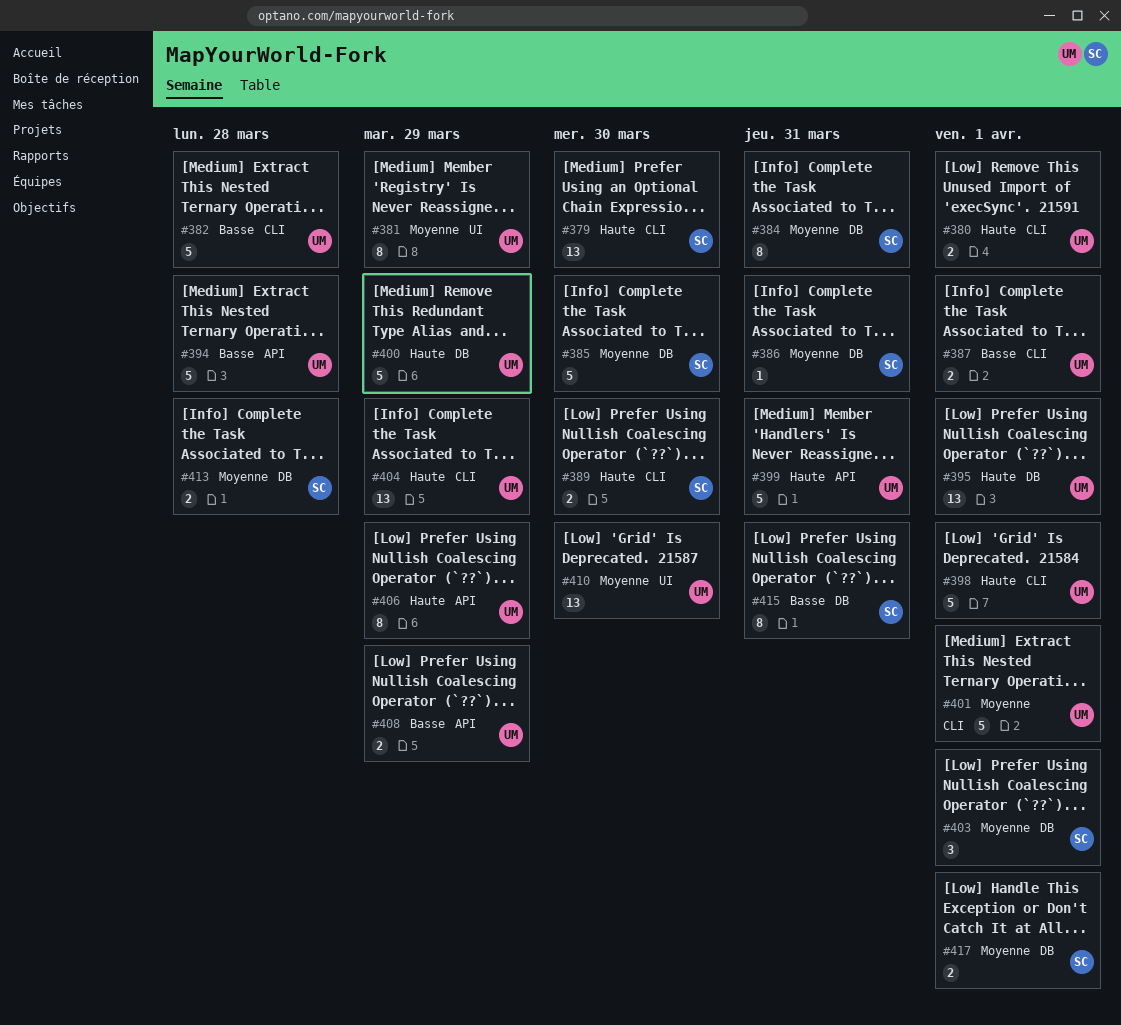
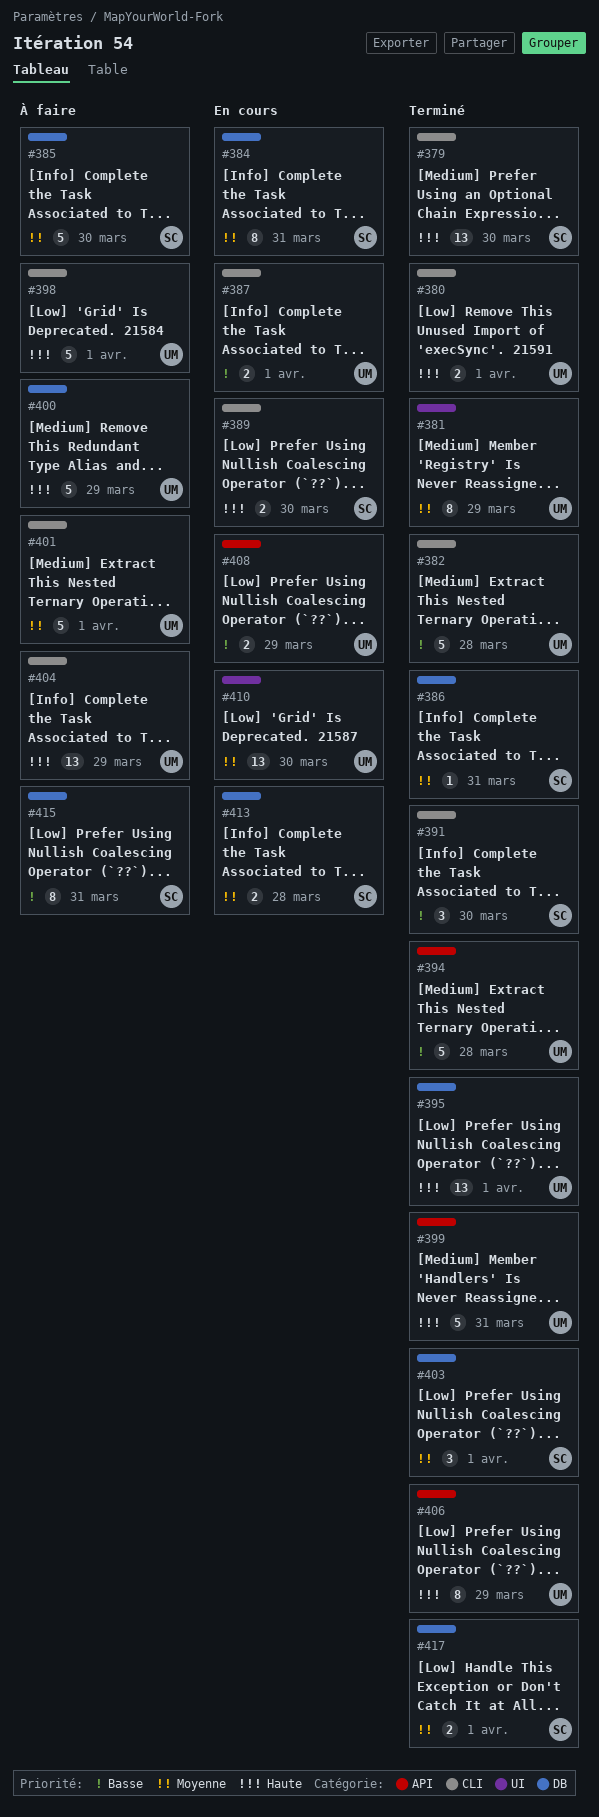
#391: none -> present

